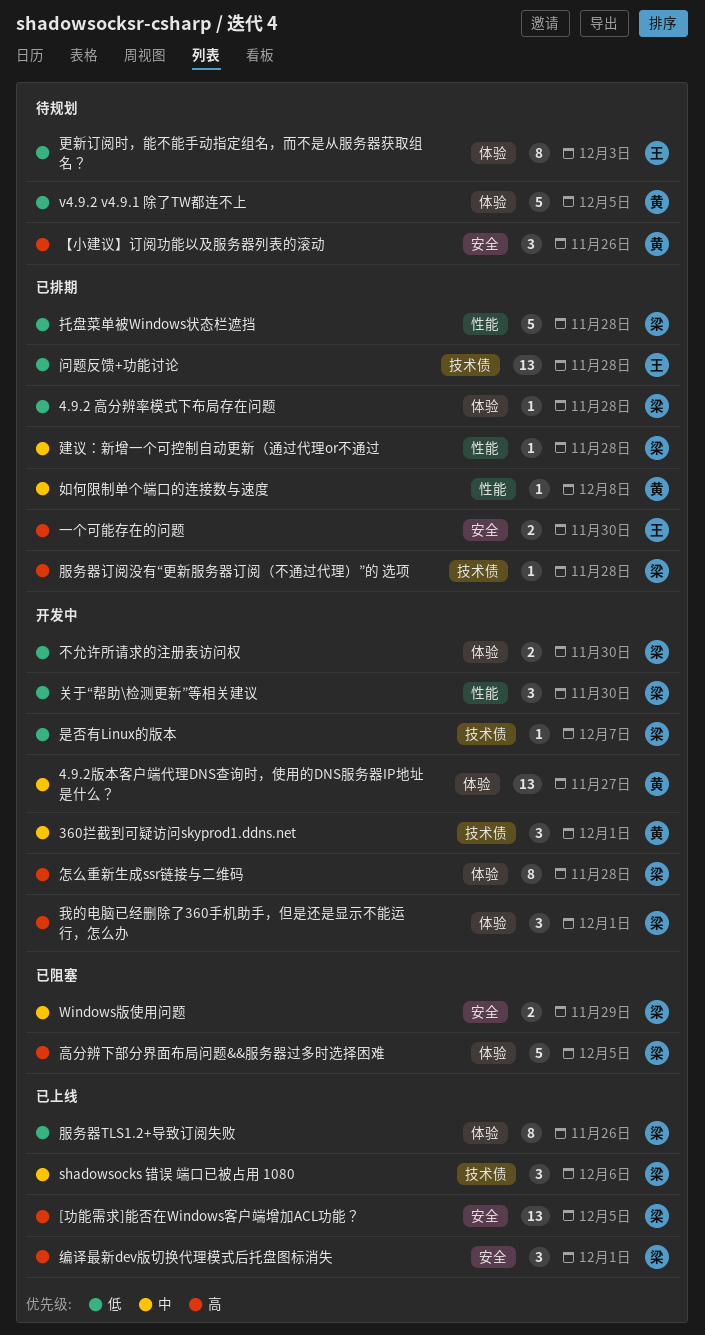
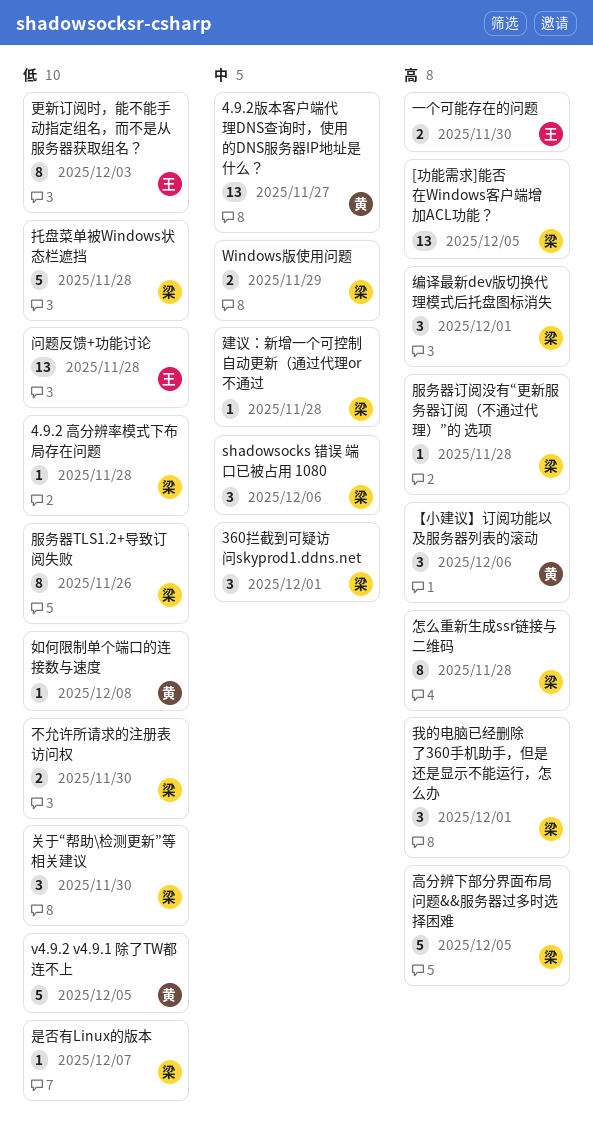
360拦截到可疑访问skyprod1.ddns.net, owner: 黄 -> 梁
【小建议】订阅功能以及服务器列表的滚动, due: Nov 26 -> Dec 6
如何限制单个端口的连接数与速度, priority: 中 -> 低

